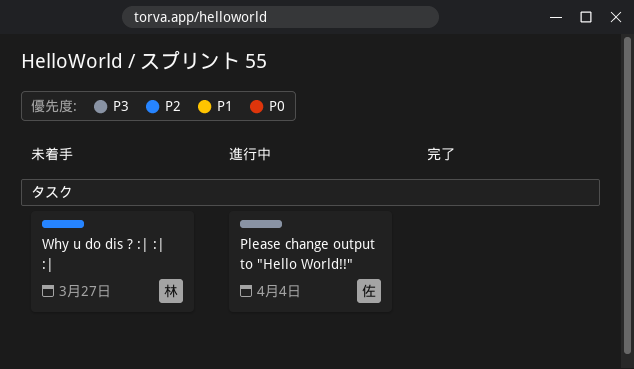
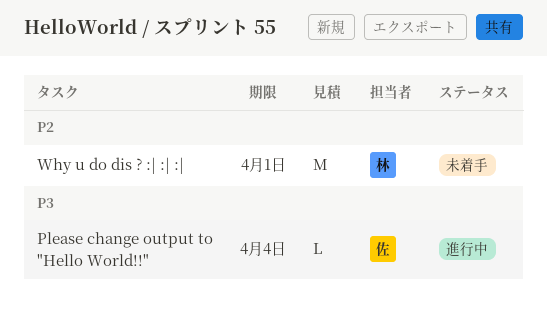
Why u do dis ? :| :| :|, due: Mar 27 -> Apr 1

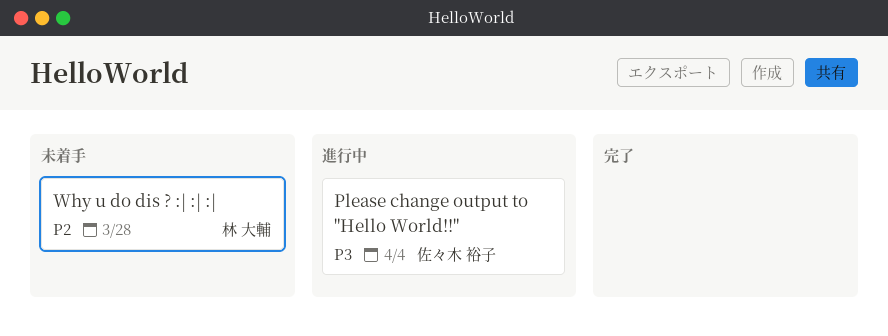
Why u do dis ? :| :| :|, due: Apr 1 -> Mar 28

